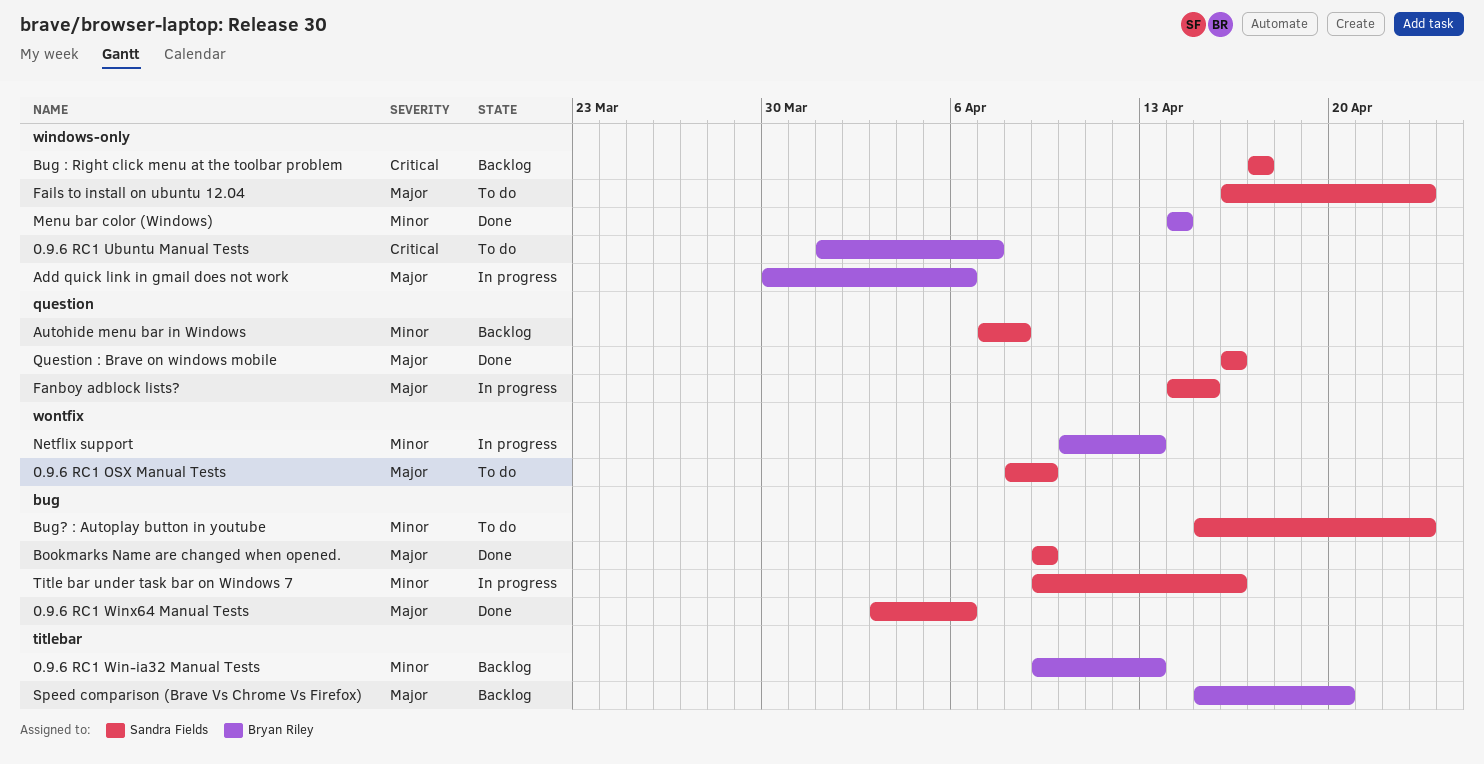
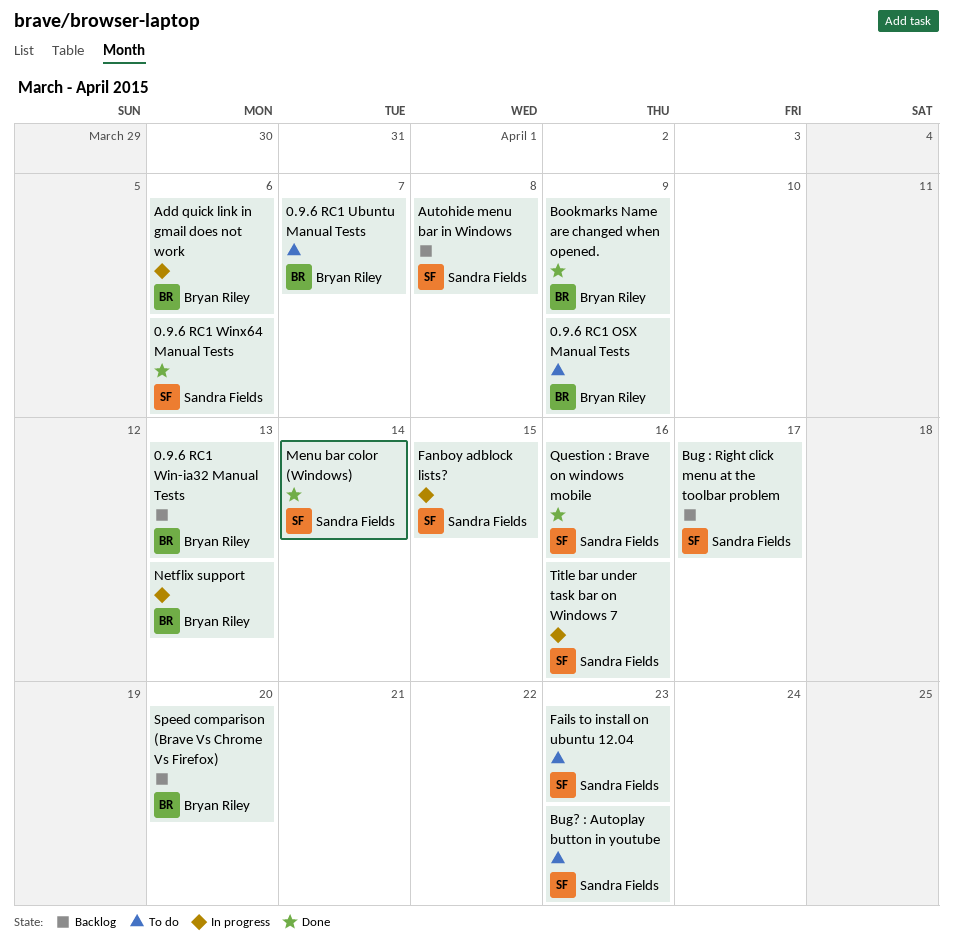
0.9.6 RC1 OSX Manual Tests, owner: Sandra Fields -> Bryan Riley
Bookmarks Name are changed when opened., owner: Sandra Fields -> Bryan Riley
Menu bar color (Windows), owner: Bryan Riley -> Sandra Fields

